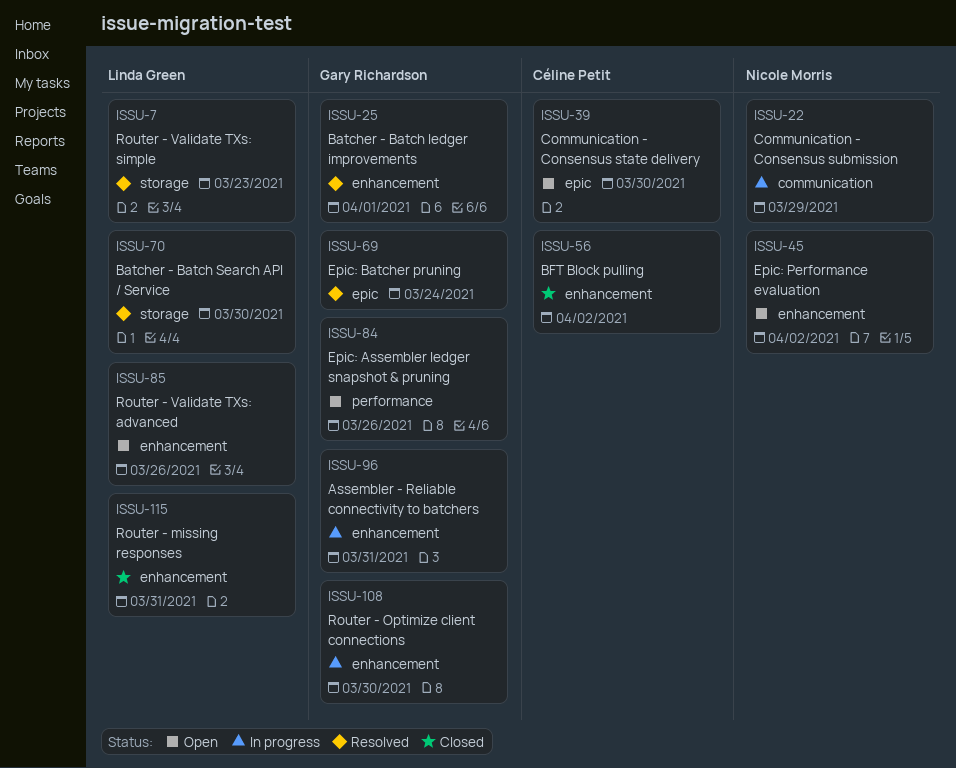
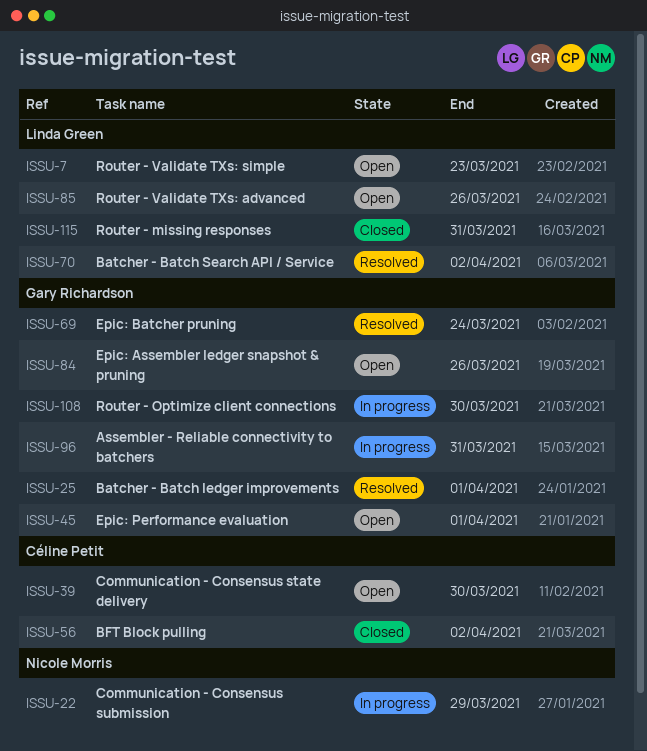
ISSU-7, status: Resolved -> Open
ISSU-45, owner: Nicole Morris -> Gary Richardson
ISSU-45, due: Apr 2 -> Apr 1
ISSU-70, due: Mar 30 -> Apr 2

